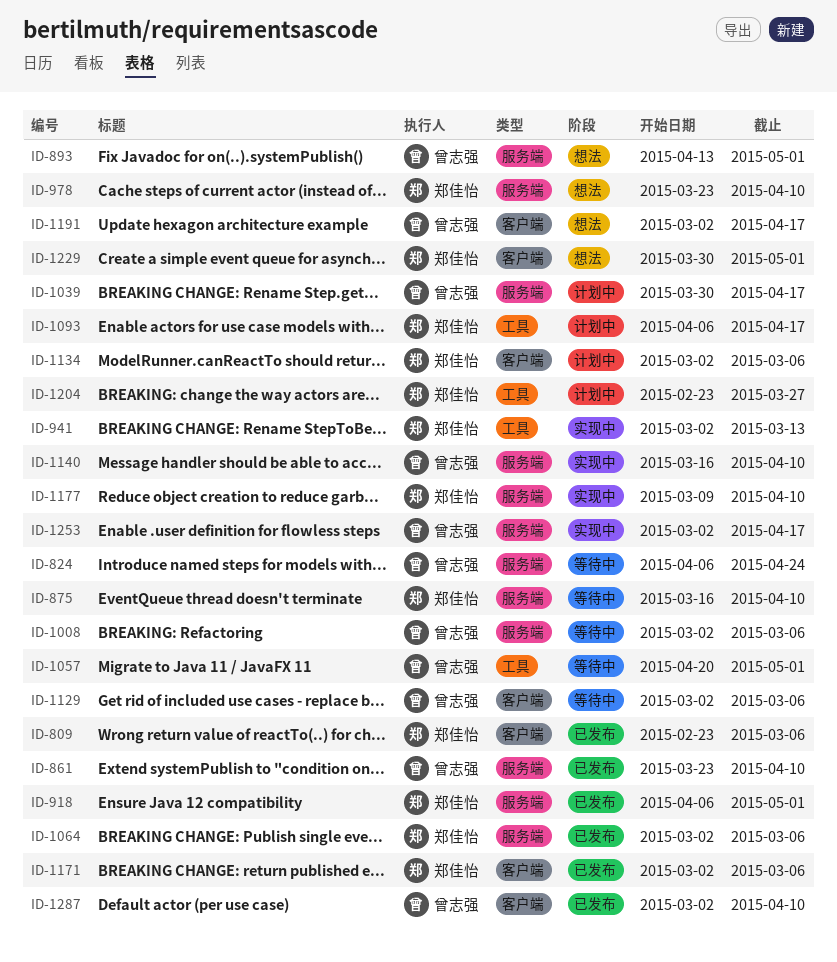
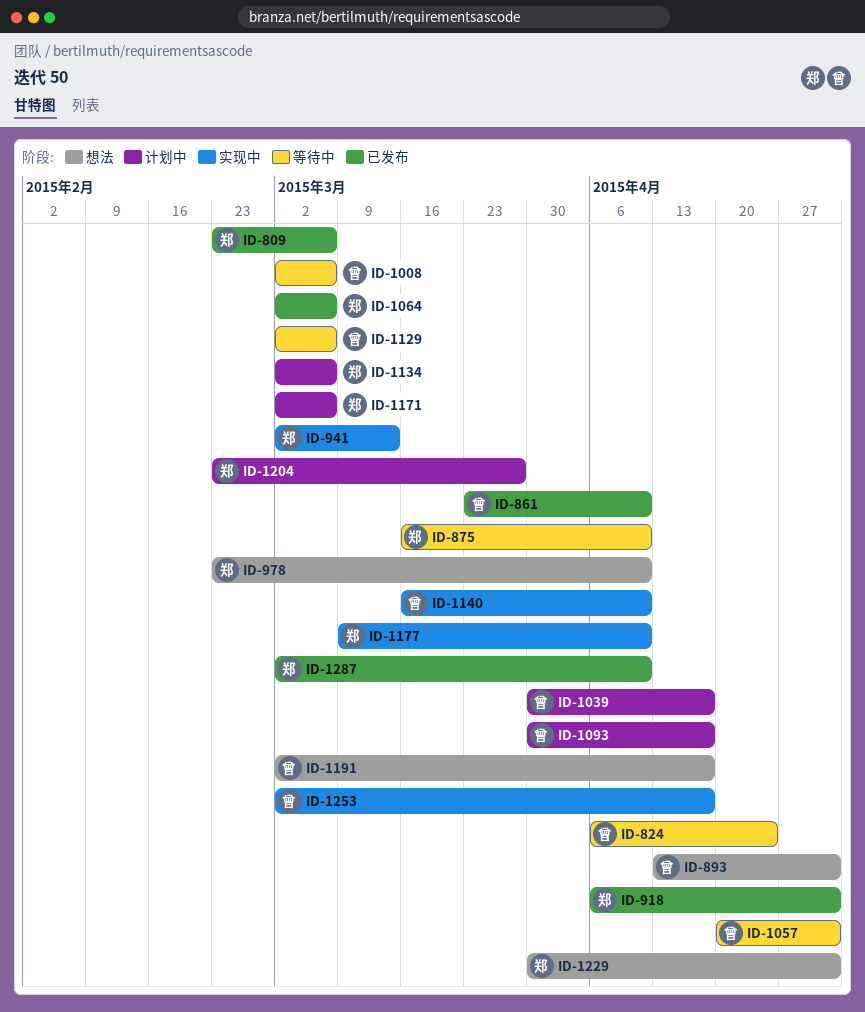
ID-978, start: Mar 23 -> Feb 23
ID-1093, owner: 郑佳怡 -> 曾志强
ID-1093, start: Apr 6 -> Mar 30
ID-1171, status: 已发布 -> 计划中
ID-1287, owner: 曾志强 -> 郑佳怡

